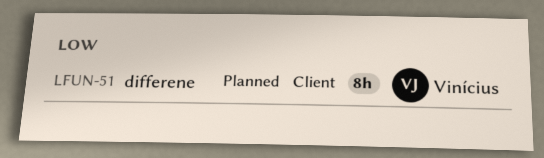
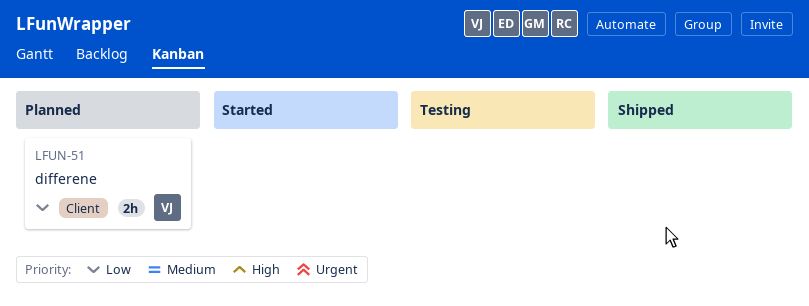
LFUN-51, estimate: 8h -> 2h

